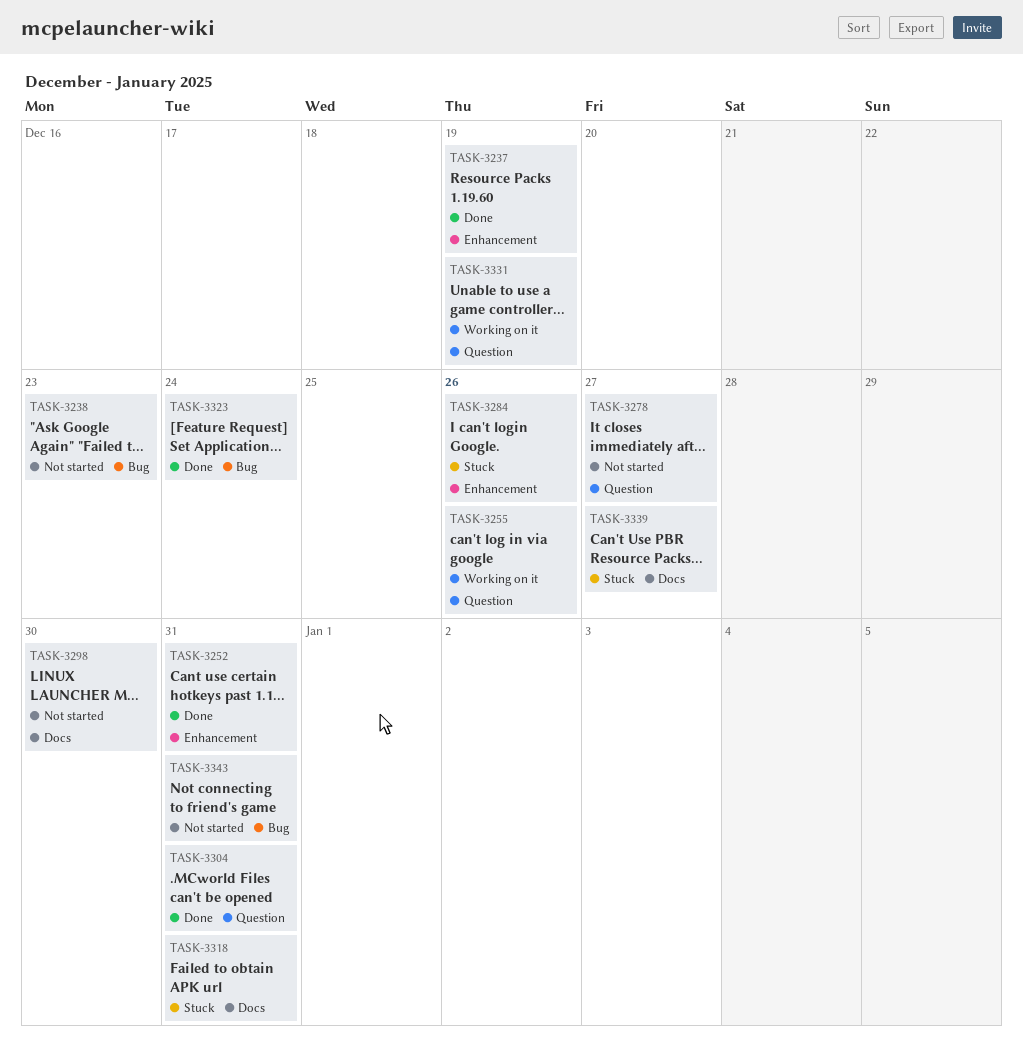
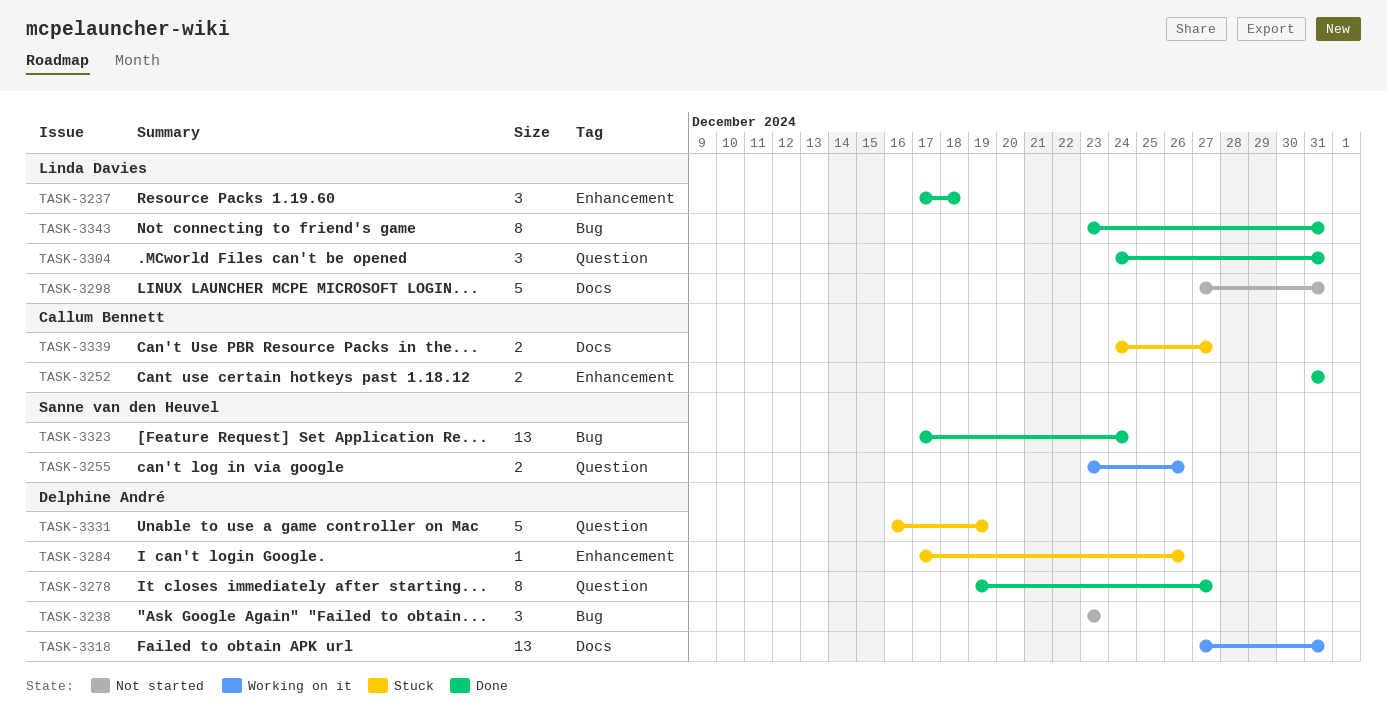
TASK-3237, due: Dec 19 -> Dec 18
TASK-3278, status: Not started -> Done
TASK-3298, due: Dec 30 -> Dec 31
TASK-3318, status: Stuck -> Working on it
TASK-3331, status: Working on it -> Stuck
TASK-3343, status: Not started -> Done

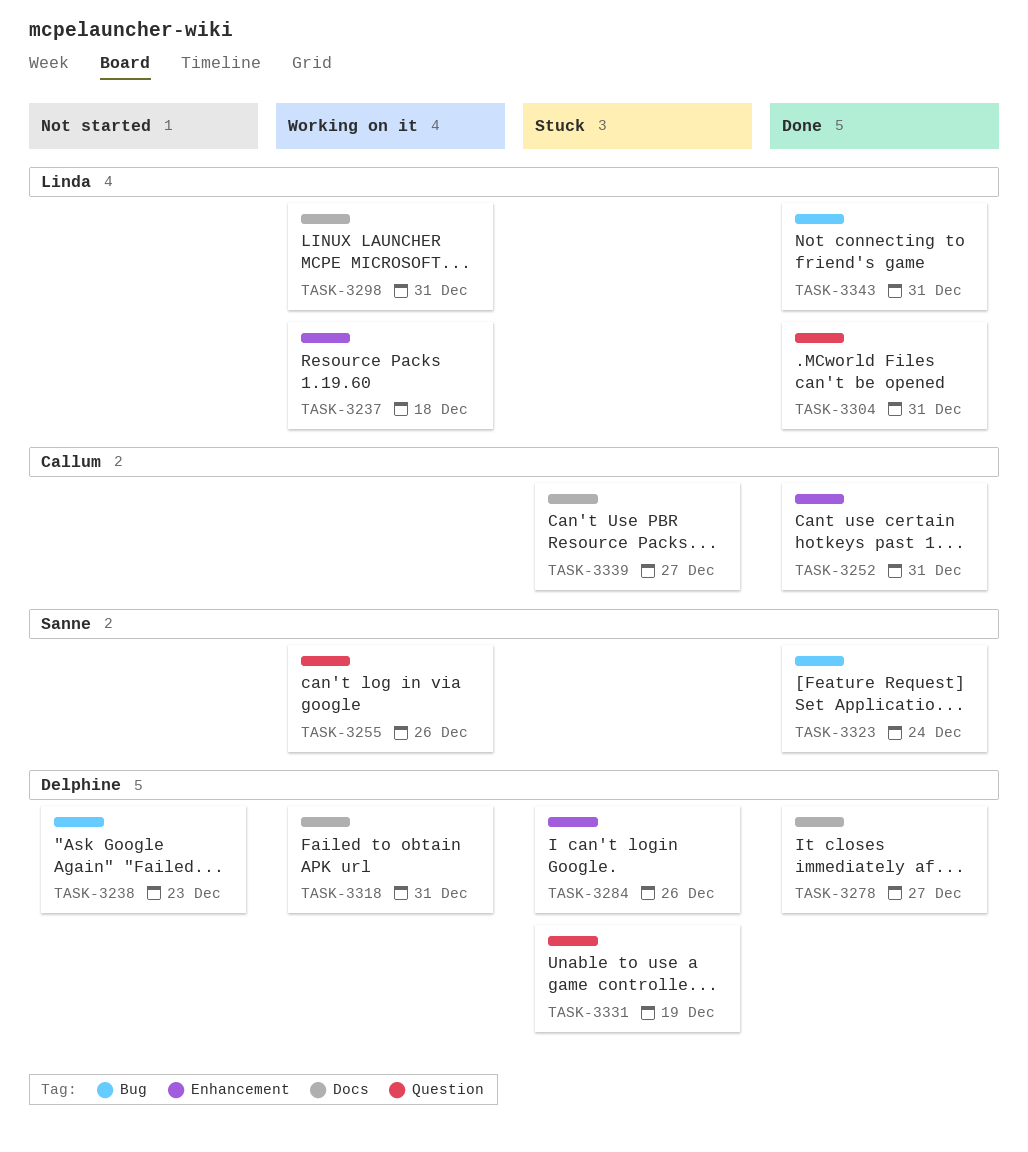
TASK-3237, status: Done -> Working on it
TASK-3278, label: Question -> Docs
TASK-3298, status: Not started -> Working on it

